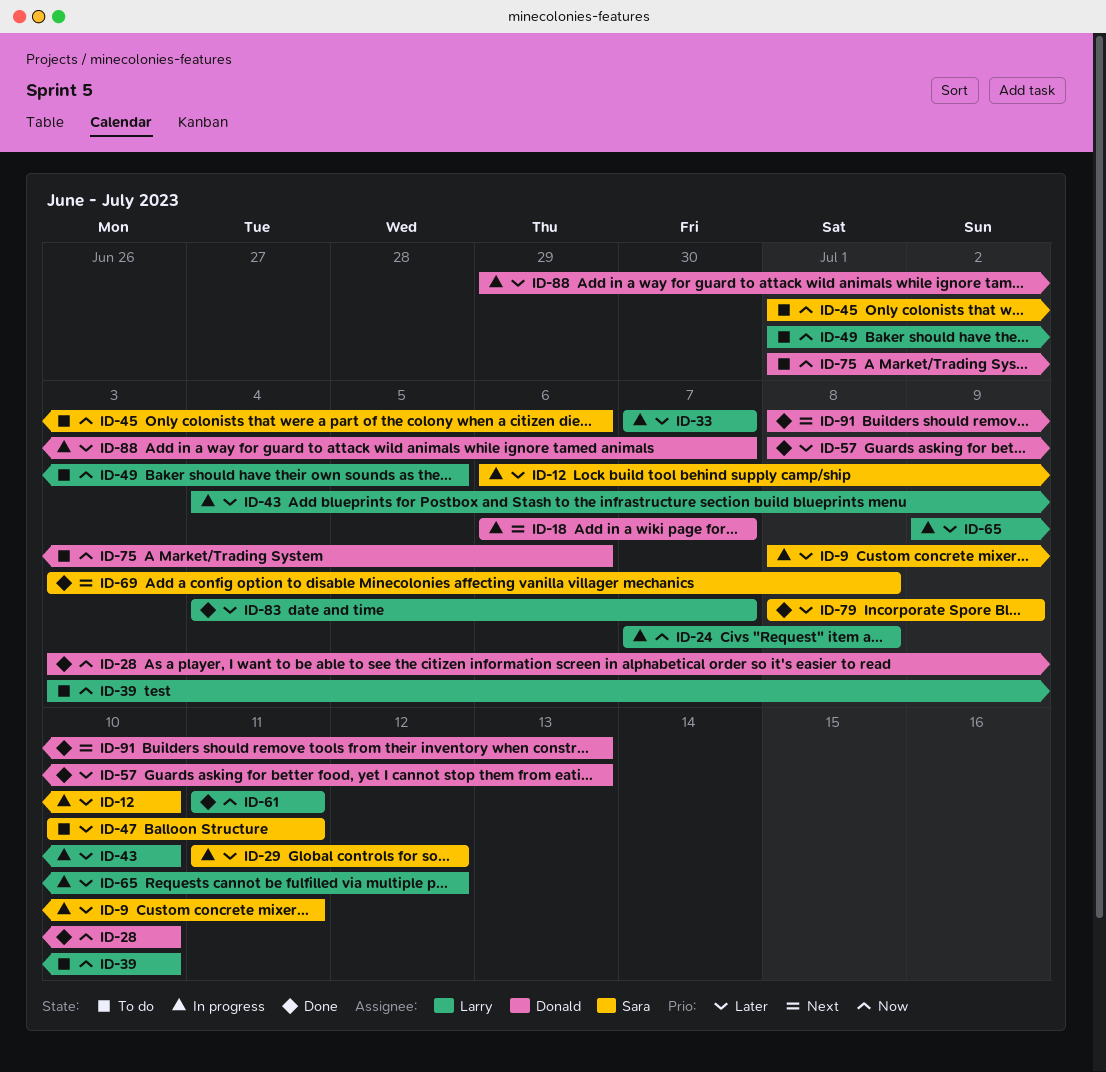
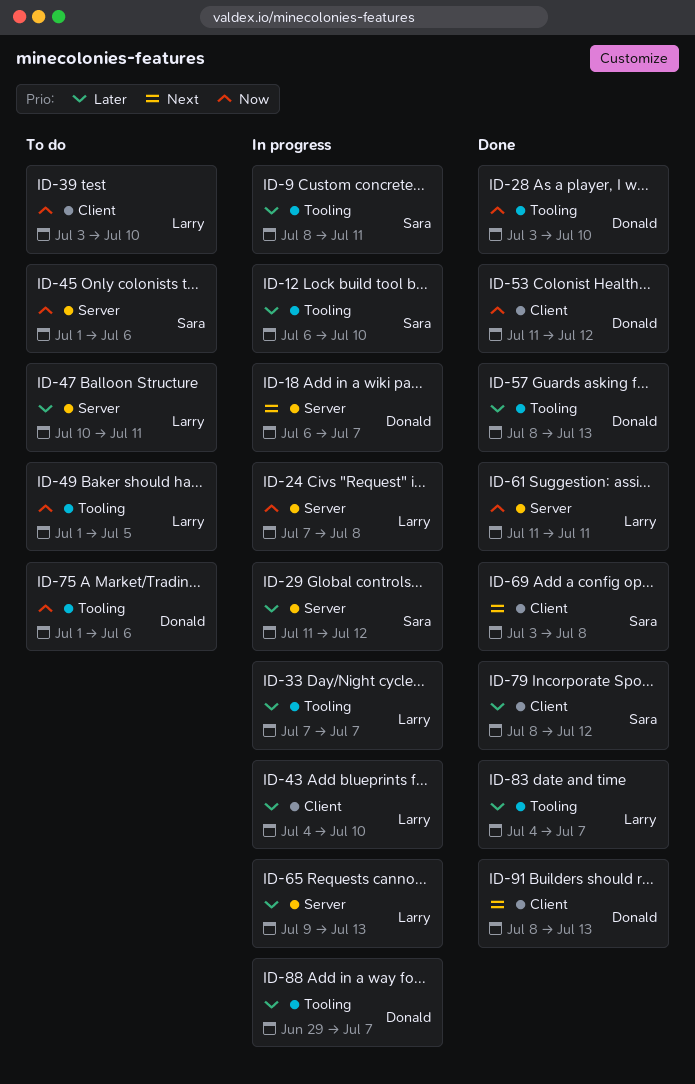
ID-47, owner: Sara -> Larry
ID-53: none -> present
ID-65, due: Jul 12 -> Jul 13
ID-79, due: Jul 9 -> Jul 12

